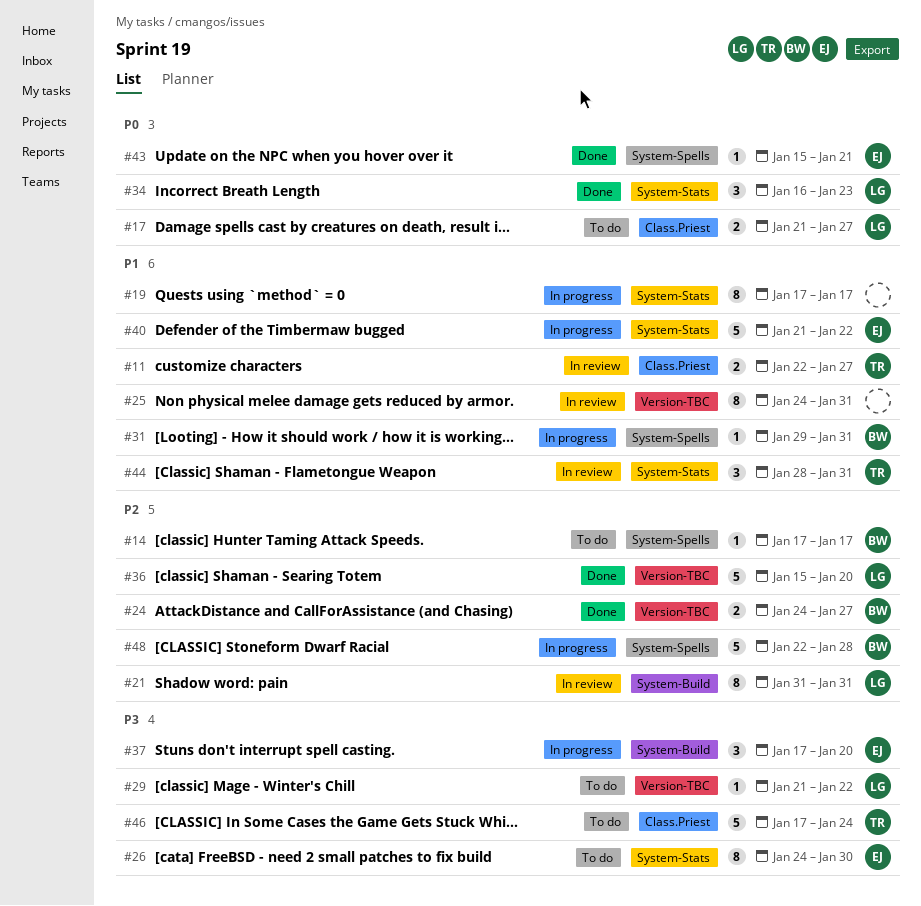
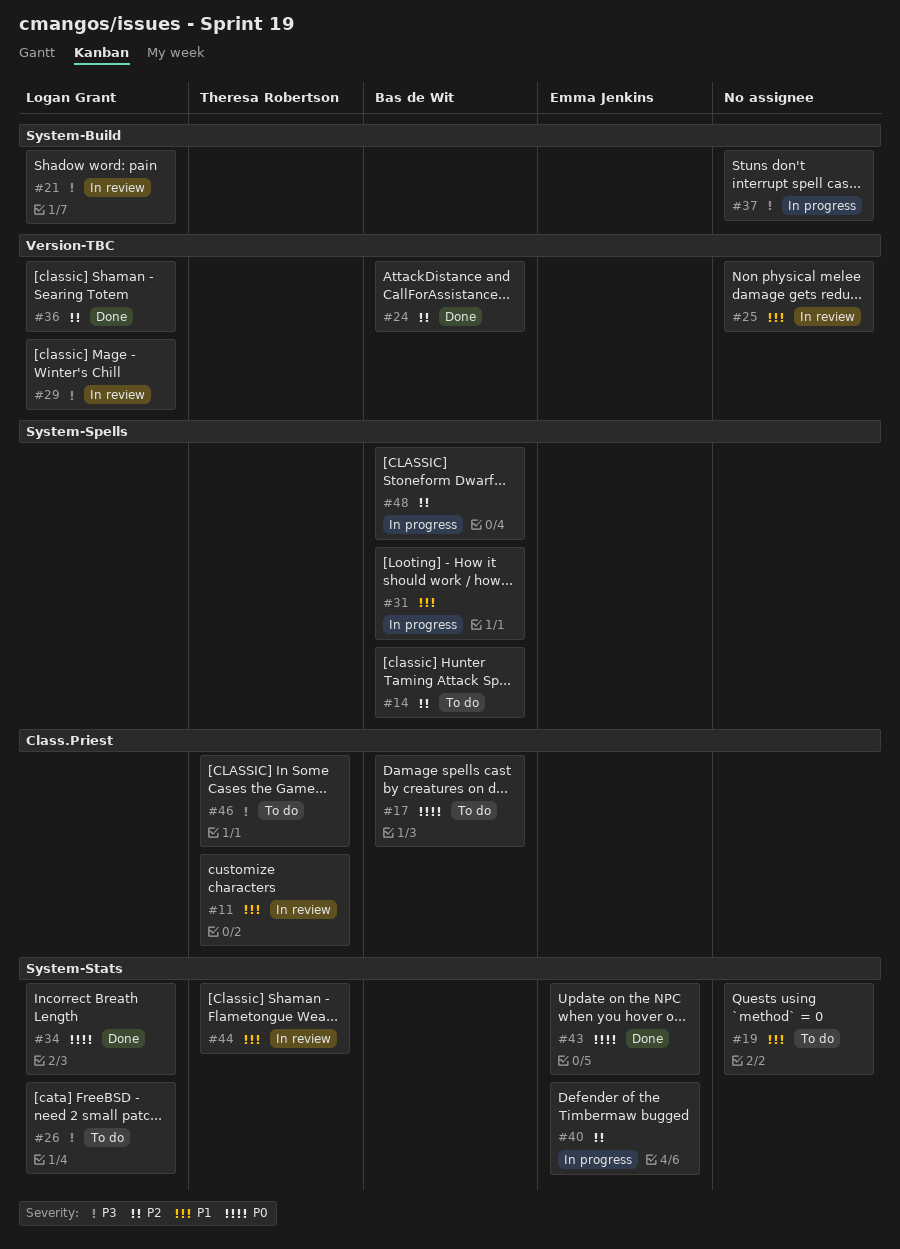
#17, owner: Logan Grant -> Bas de Wit
#19, status: In progress -> To do
#21, priority: P2 -> P3
#26, owner: Emma Jenkins -> Logan Grant
#29, status: To do -> In review
#37, owner: Emma Jenkins -> none
#40, priority: P1 -> P2
#43, label: System-Spells -> System-Stats

